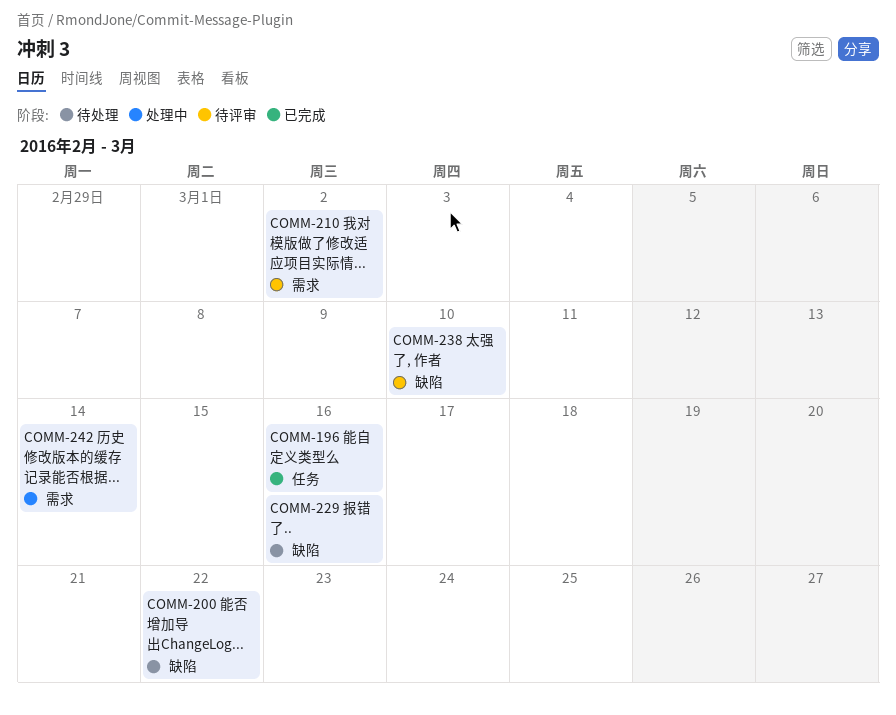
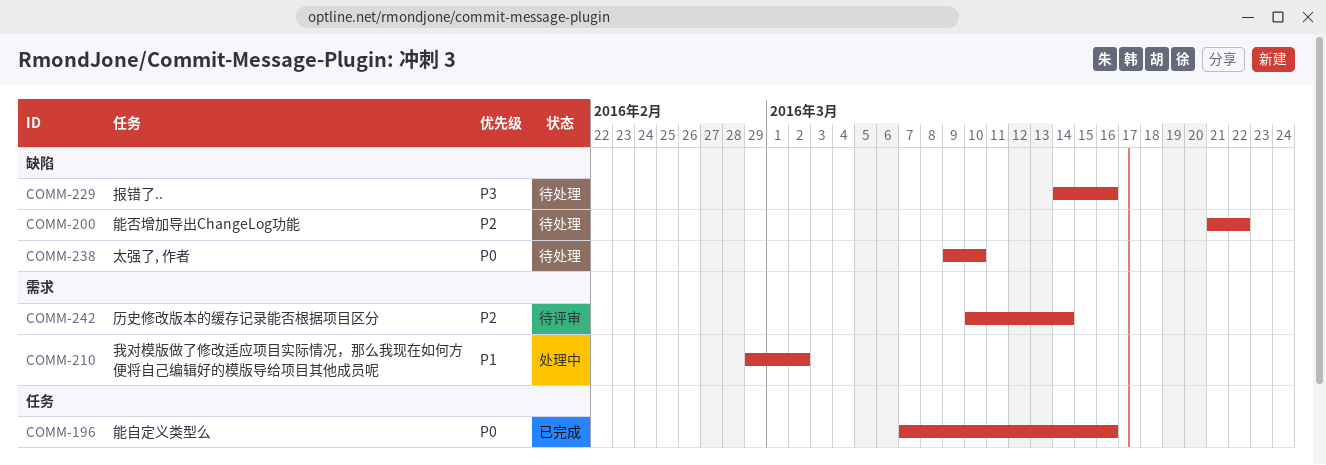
COMM-210, status: 待评审 -> 处理中
COMM-238, status: 待评审 -> 待处理
COMM-242, status: 处理中 -> 待评审

